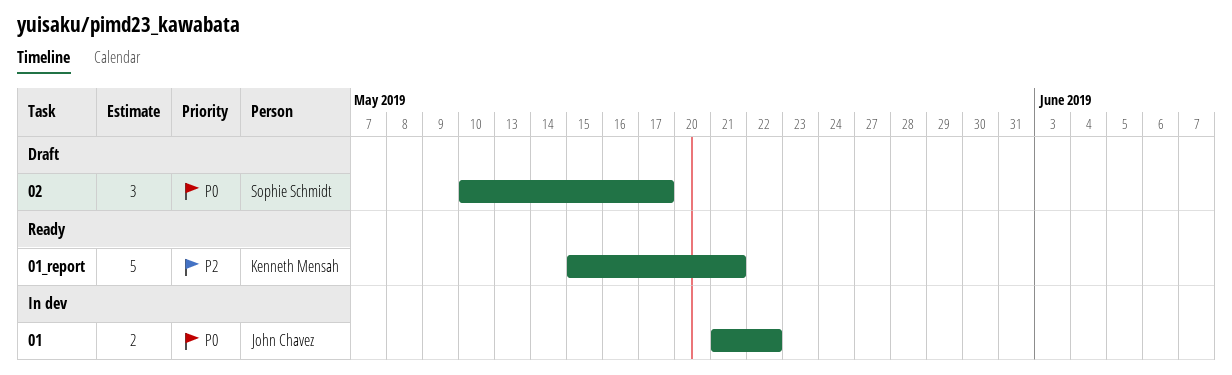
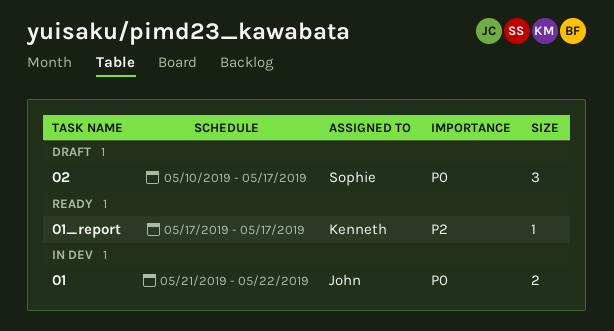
01_report, estimate: 5 -> 1
01_report, start: May 15 -> May 17
01_report, due: May 21 -> May 17

